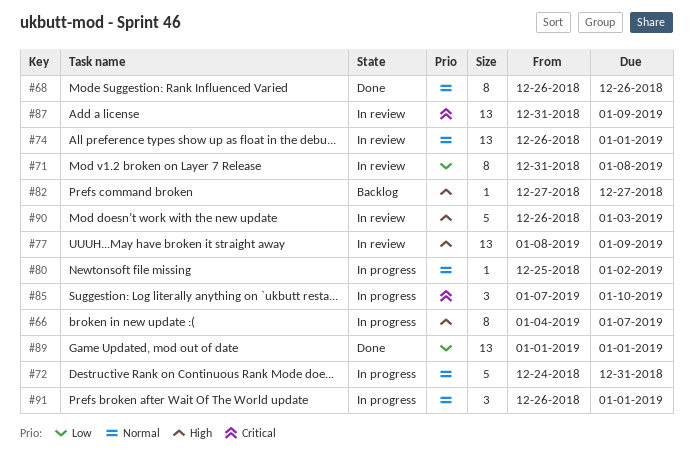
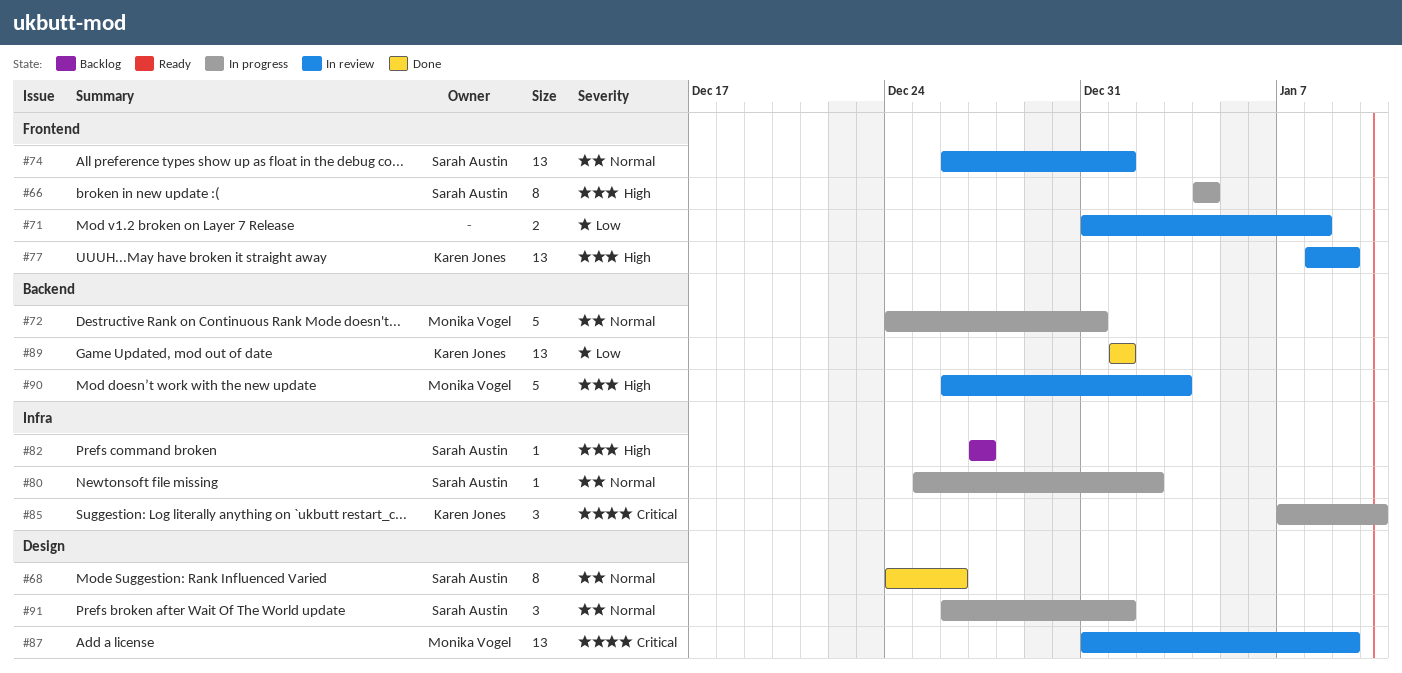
#66, due: Jan 7 -> Jan 4
#68, start: Dec 26 -> Dec 24
#71, estimate: 8 -> 2

